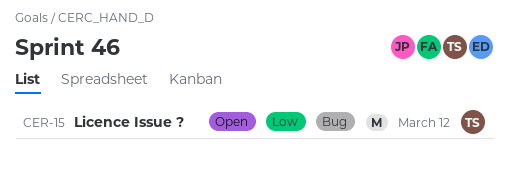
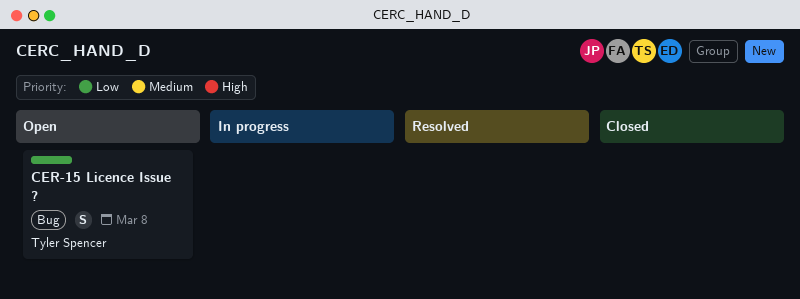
CER-15, estimate: M -> S
CER-15, due: Mar 12 -> Mar 8

